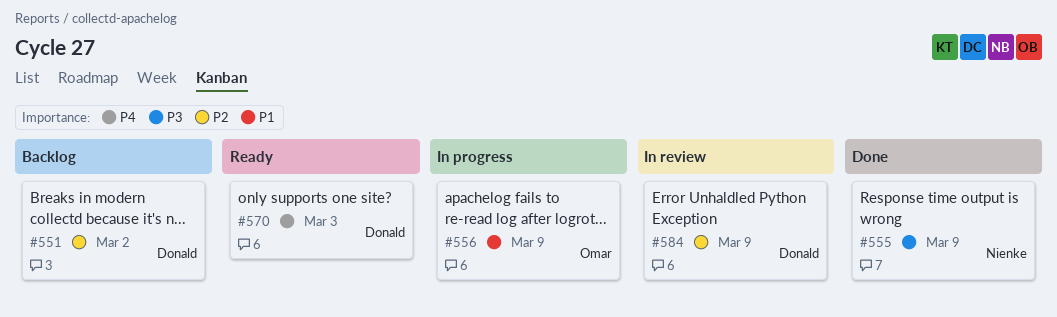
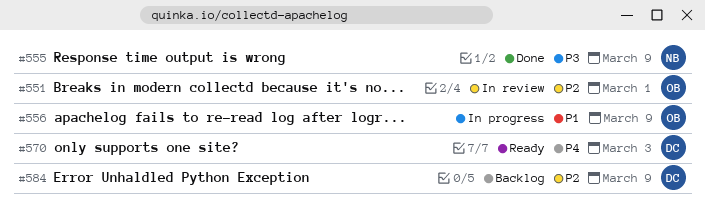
#551, status: Backlog -> In review
#551, owner: Donald -> Omar
#551, due: Mar 2 -> Mar 1
#584, status: In review -> Backlog

